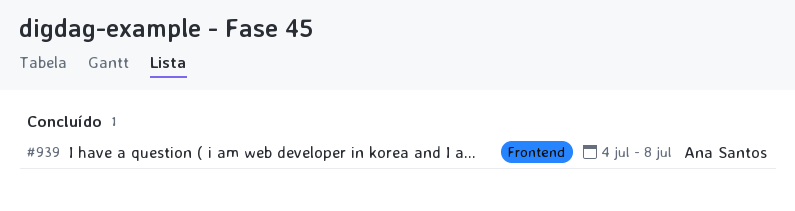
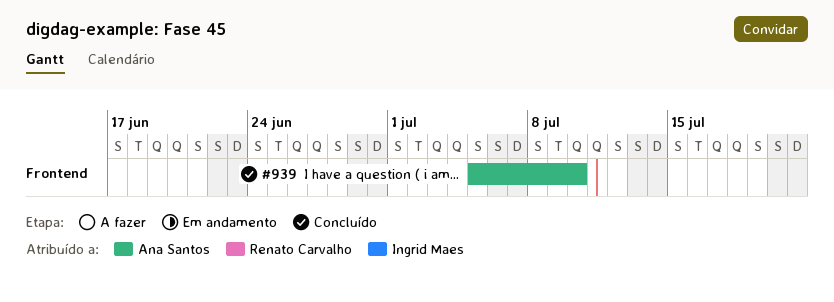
#939, start: Jul 4 -> Jul 5
#939, due: Jul 8 -> Jul 10

